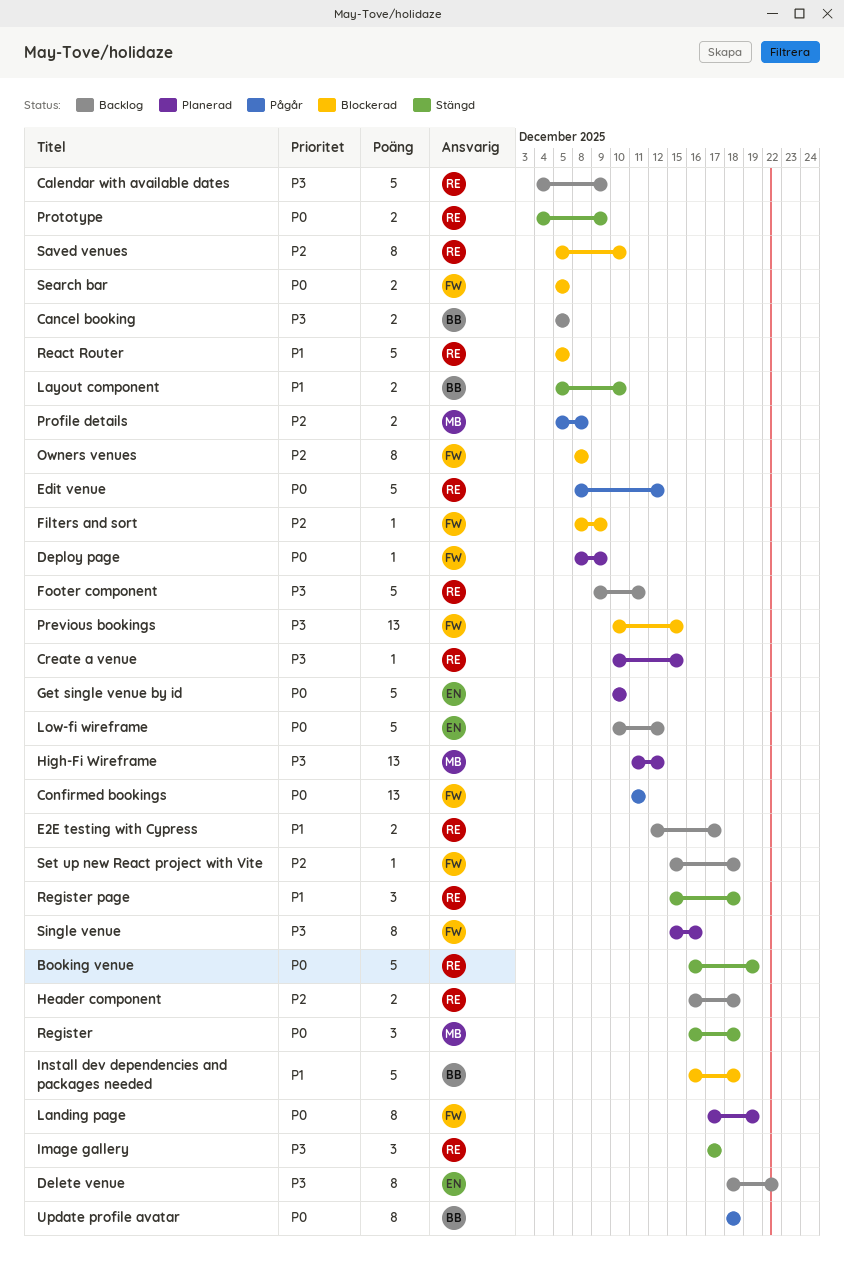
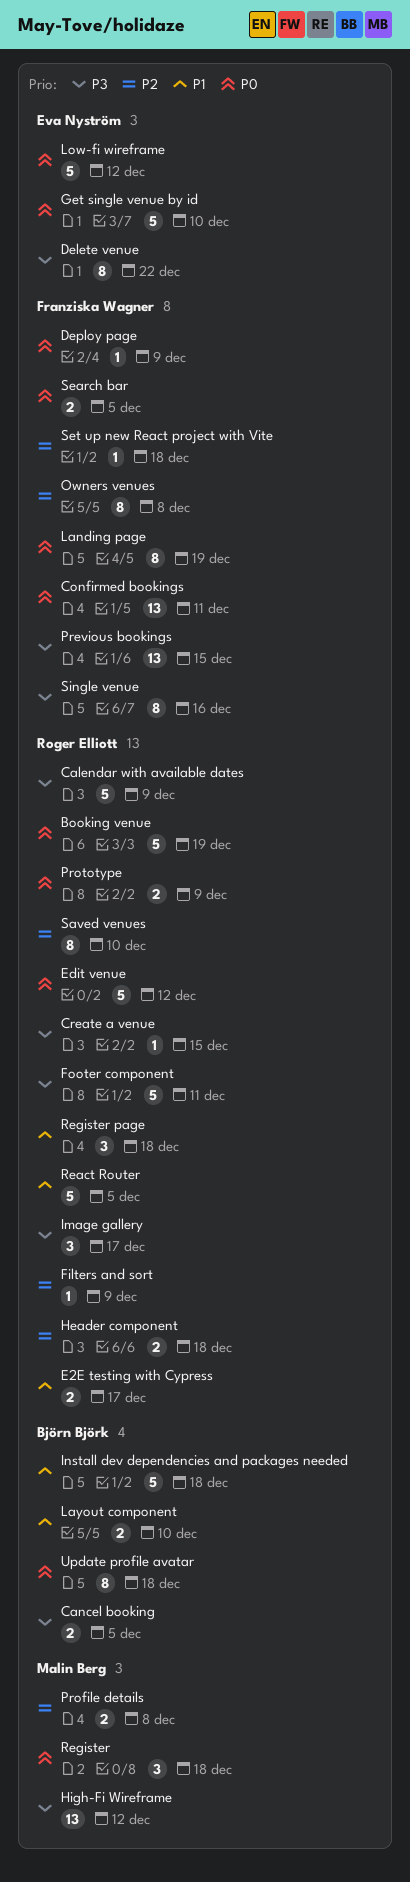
Filters and sort, owner: Franziska Wagner -> Roger Elliott

